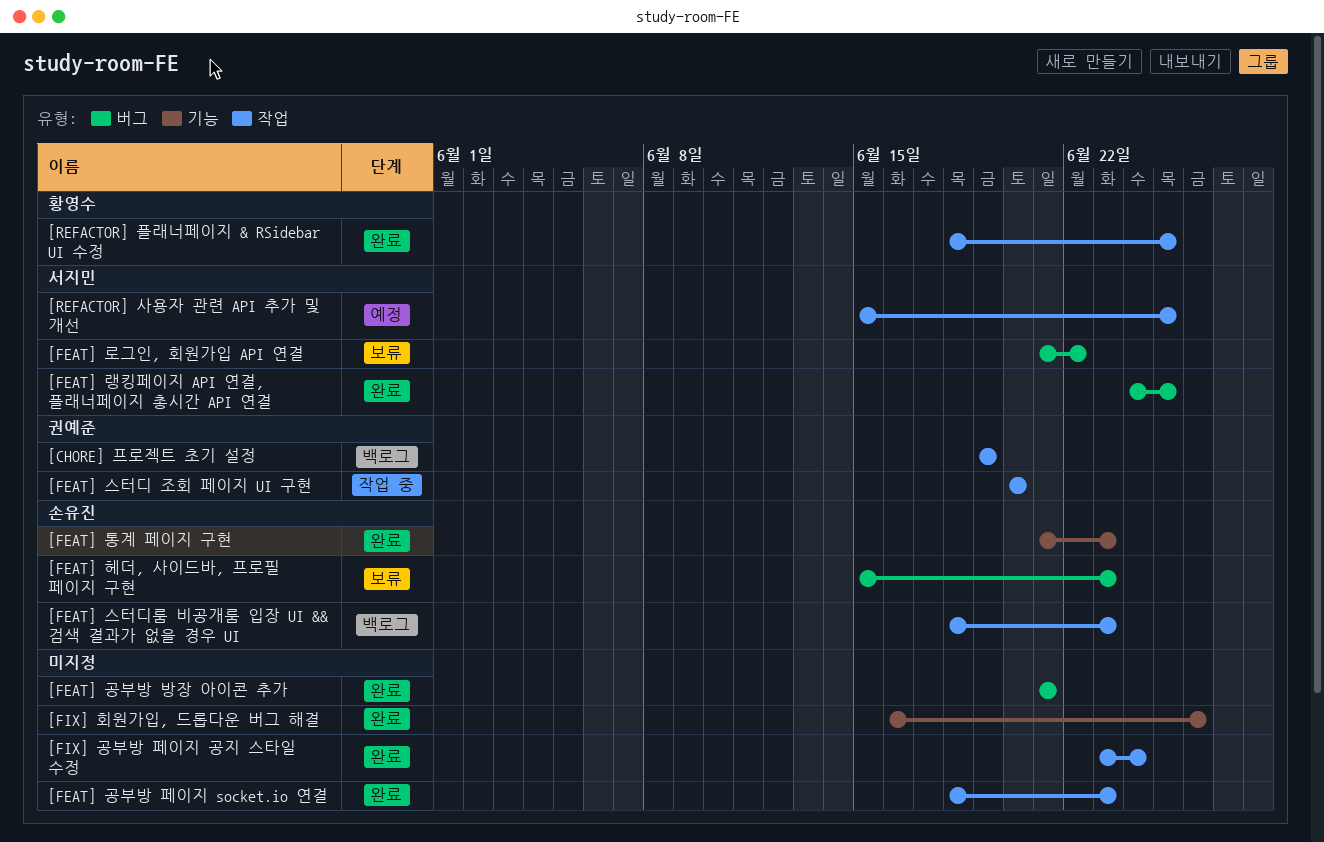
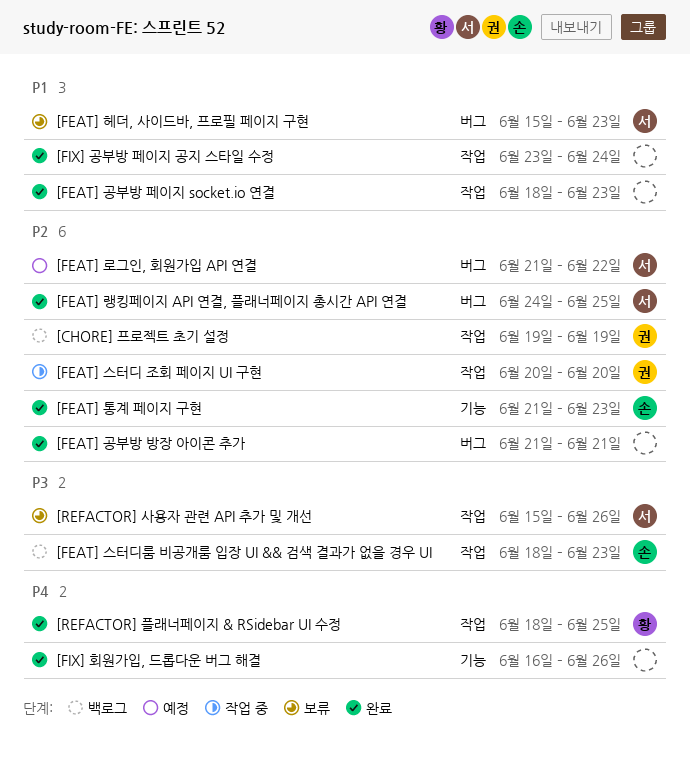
[FEAT] 로그인, 회원가입 API 연결, status: 보류 -> 예정
[FEAT] 헤더, 사이드바, 프로필 페이지 구현, owner: 손유진 -> 서지민
[REFACTOR] 사용자 관련 API 추가 및 개선, status: 예정 -> 보류
[REFACTOR] 사용자 관련 API 추가 및 개선, due: Jun 25 -> Jun 26

